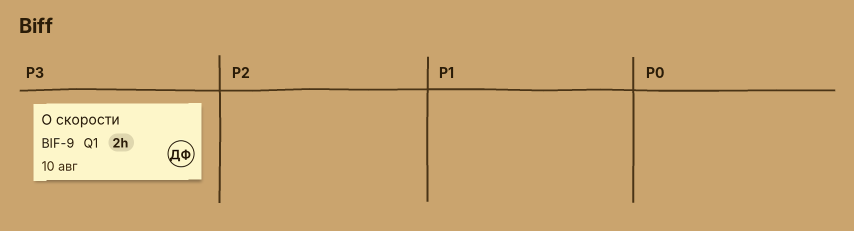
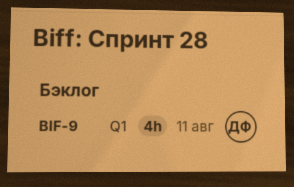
BIF-9, estimate: 2h -> 4h
BIF-9, due: Aug 10 -> Aug 11

